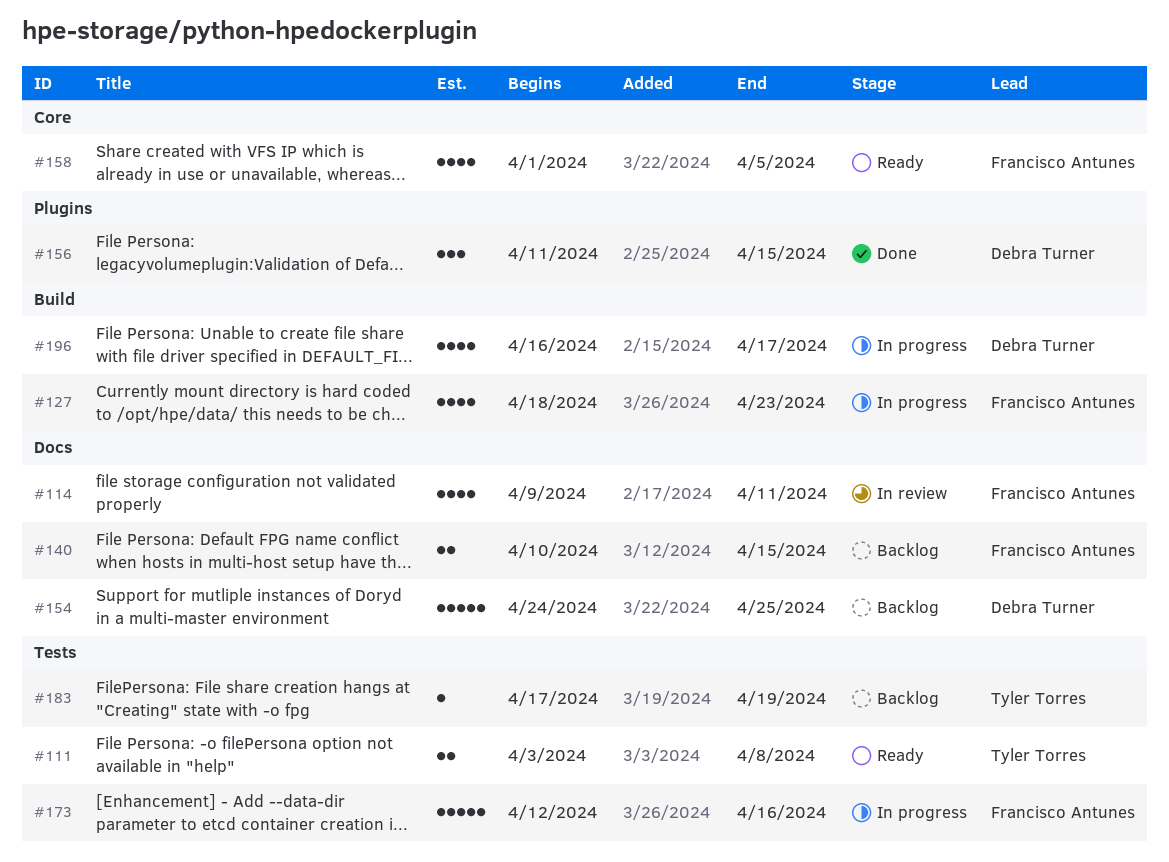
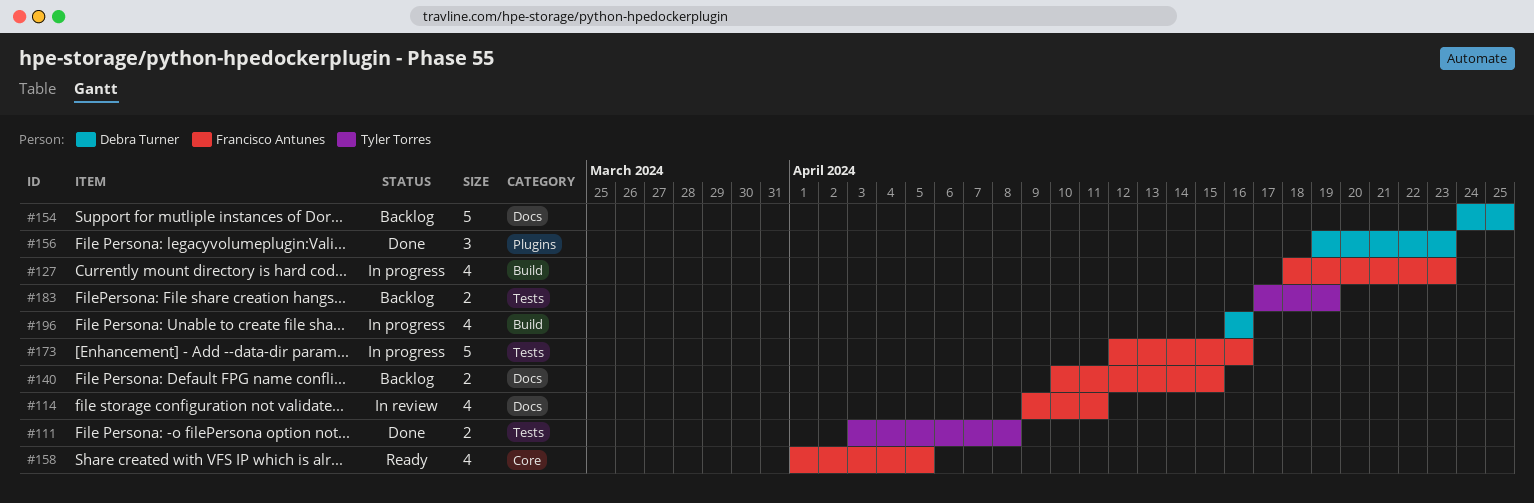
#111, status: Ready -> Done
#156, start: Apr 11 -> Apr 19
#156, due: Apr 15 -> Apr 23
#183, estimate: 1 -> 2
#196, due: Apr 17 -> Apr 16

